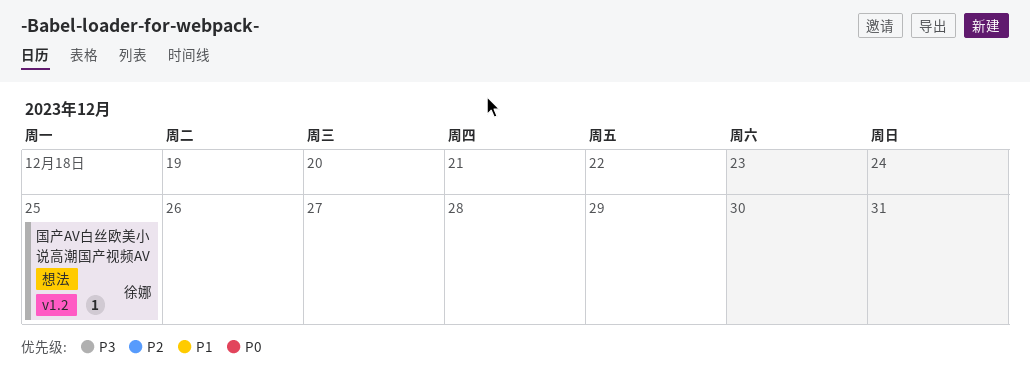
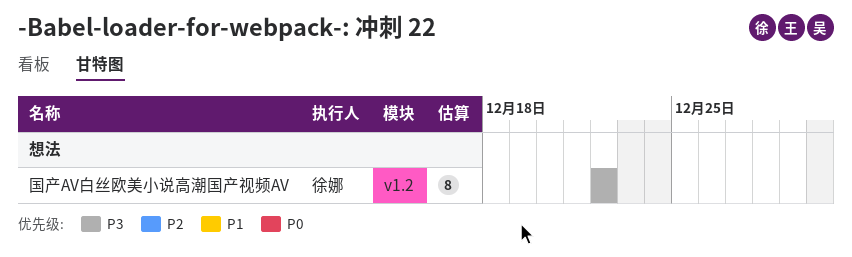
国产AV白丝欧美小说高潮国产视频AV, estimate: 1 -> 8
国产AV白丝欧美小说高潮国产视频AV, due: Dec 25 -> Dec 22

